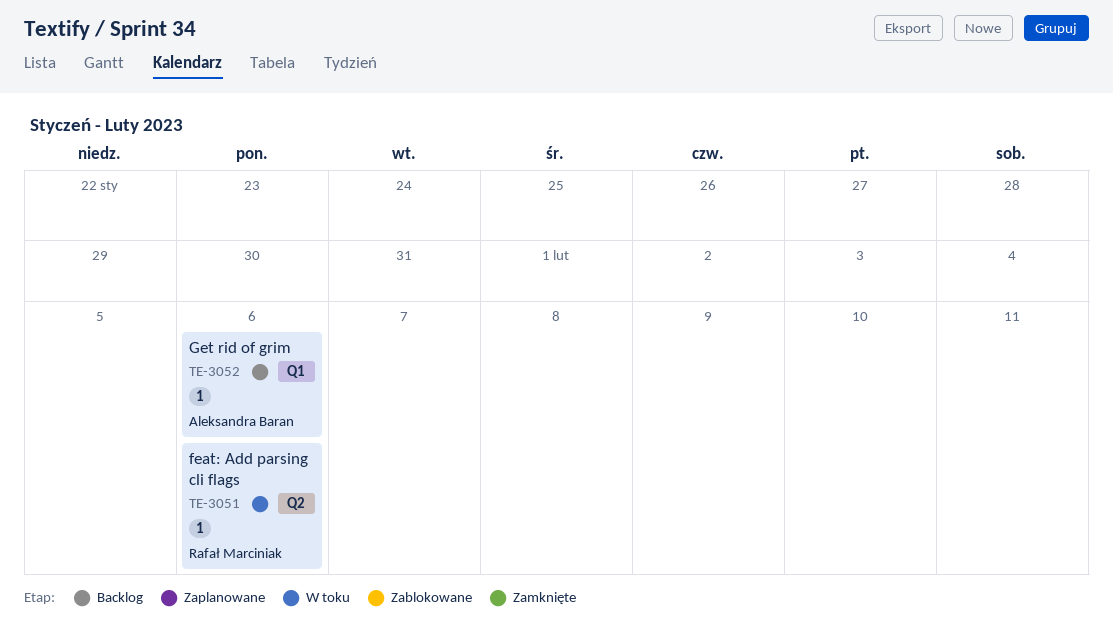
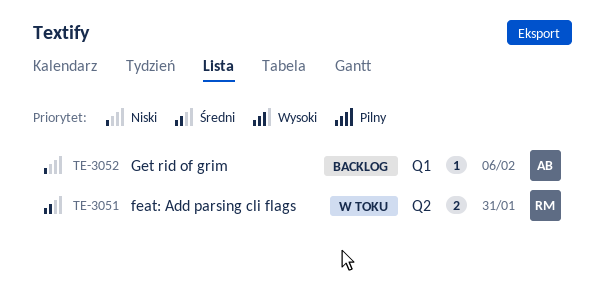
TE-3051, estimate: 1 -> 2
TE-3051, due: Feb 6 -> Jan 31

